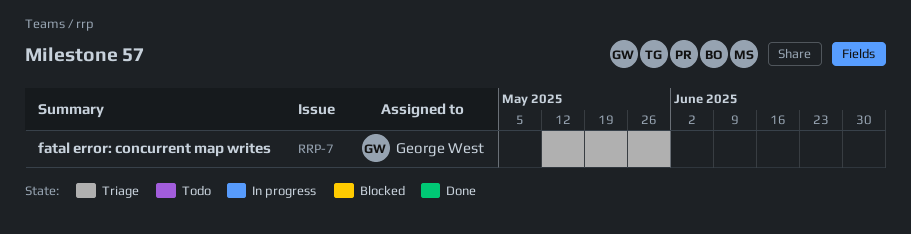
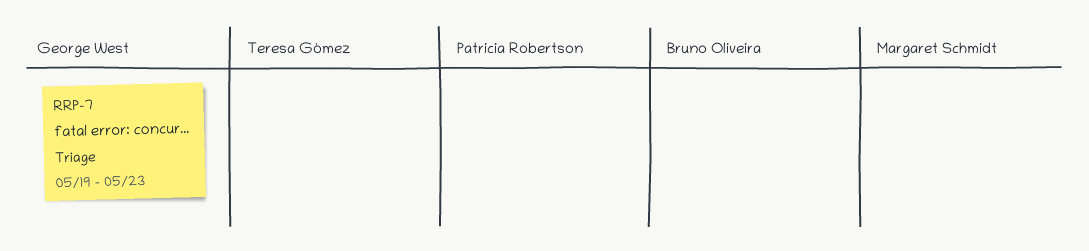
RRP-7, start: May 12 -> May 19
RRP-7, due: May 30 -> May 23

